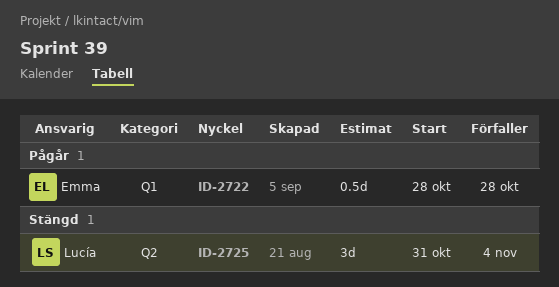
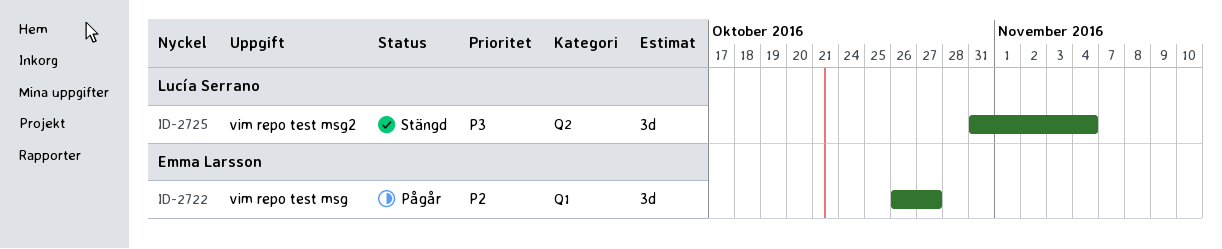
ID-2722, estimate: 0.5d -> 3d
ID-2722, start: Oct 28 -> Oct 26
ID-2722, due: Oct 28 -> Oct 27

